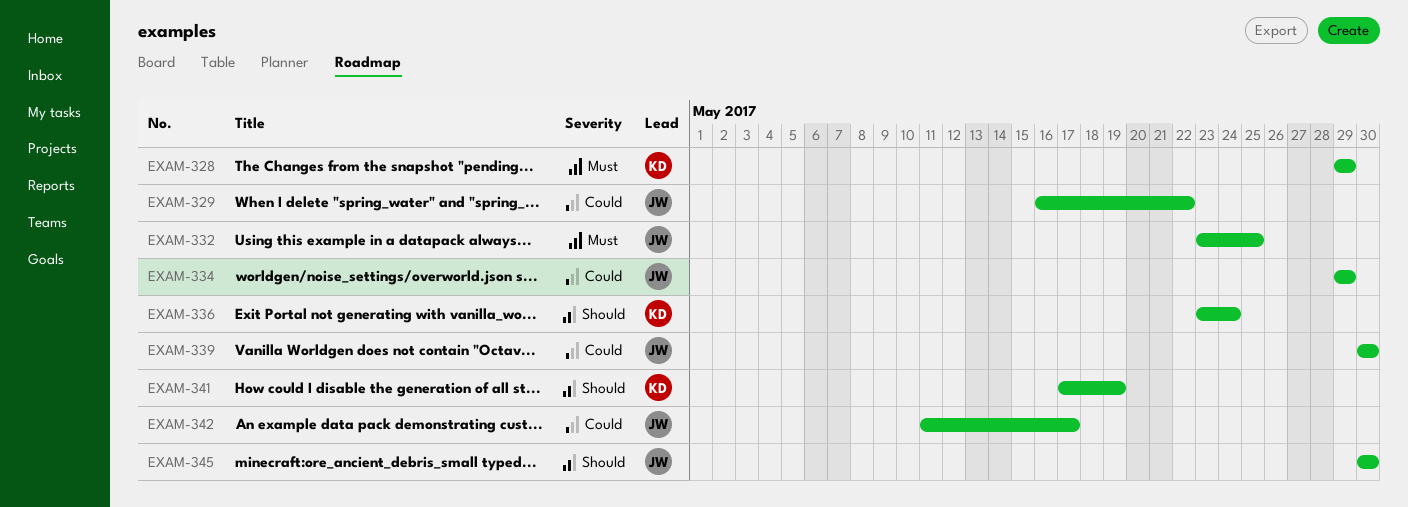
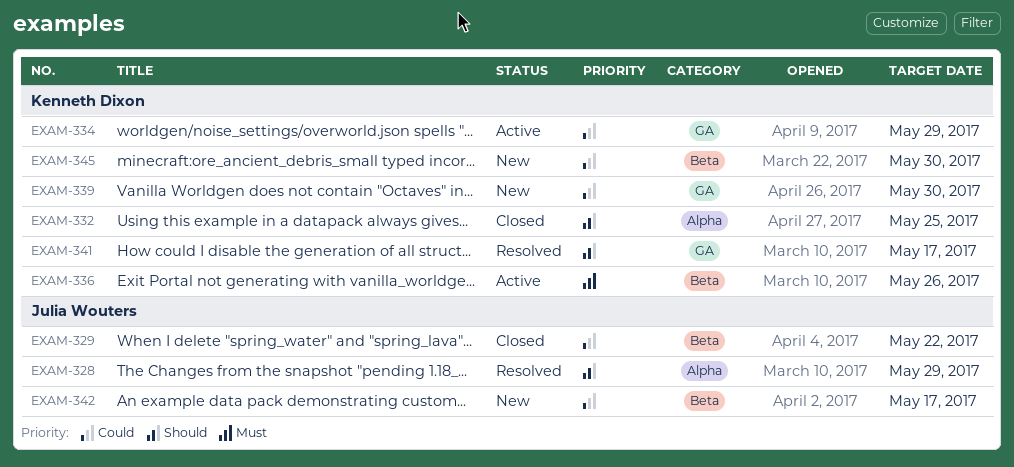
EXAM-328, owner: Kenneth Dixon -> Julia Wouters
EXAM-328, priority: Must -> Should
EXAM-332, owner: Julia Wouters -> Kenneth Dixon
EXAM-332, priority: Must -> Should
EXAM-334, owner: Julia Wouters -> Kenneth Dixon
EXAM-336, priority: Should -> Must
EXAM-336, due: May 24 -> May 26
EXAM-339, owner: Julia Wouters -> Kenneth Dixon
EXAM-341, due: May 19 -> May 17
EXAM-345, owner: Julia Wouters -> Kenneth Dixon
EXAM-345, priority: Should -> Could

